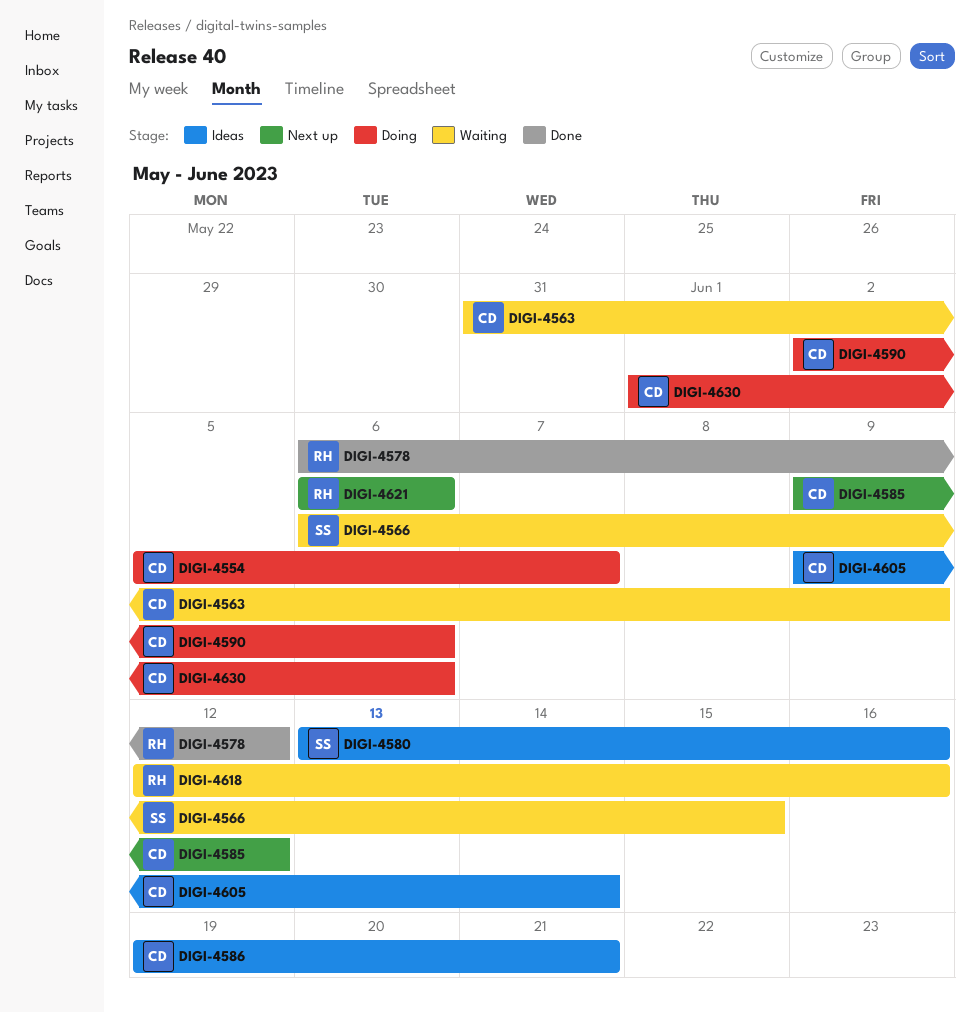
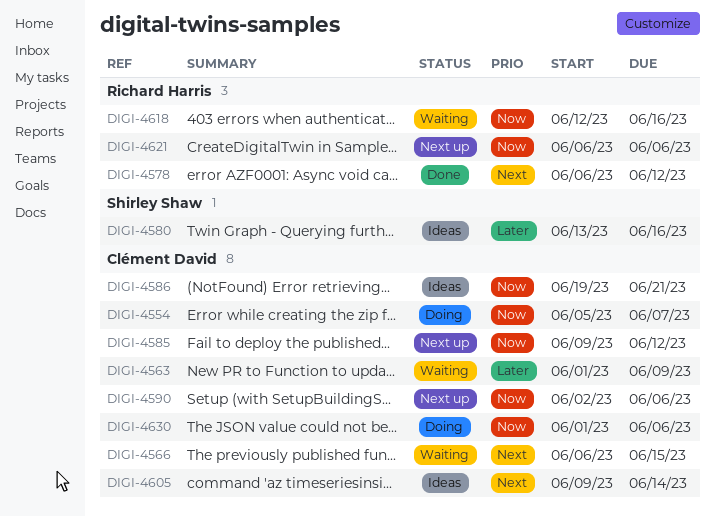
DIGI-4563, start: May 31 -> Jun 1
DIGI-4566, owner: Shirley Shaw -> Clément David
DIGI-4590, status: Doing -> Next up

